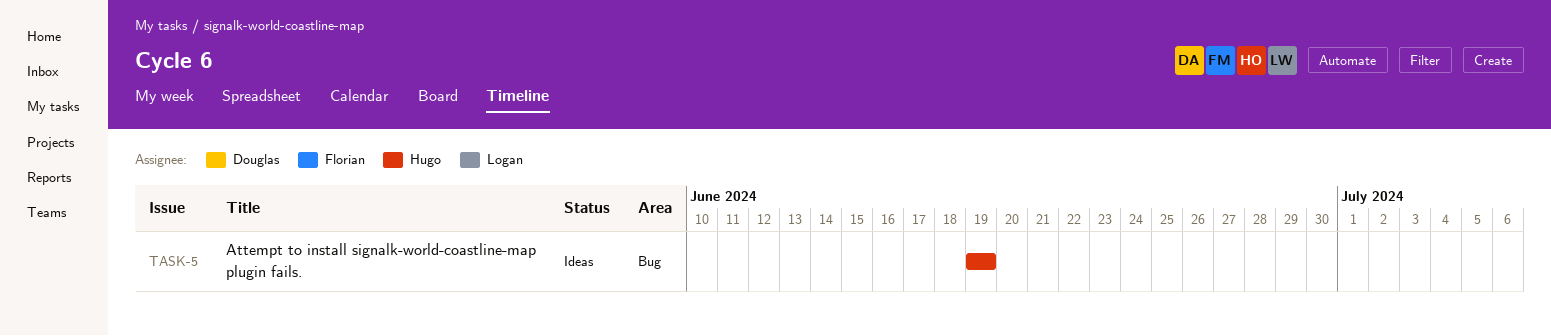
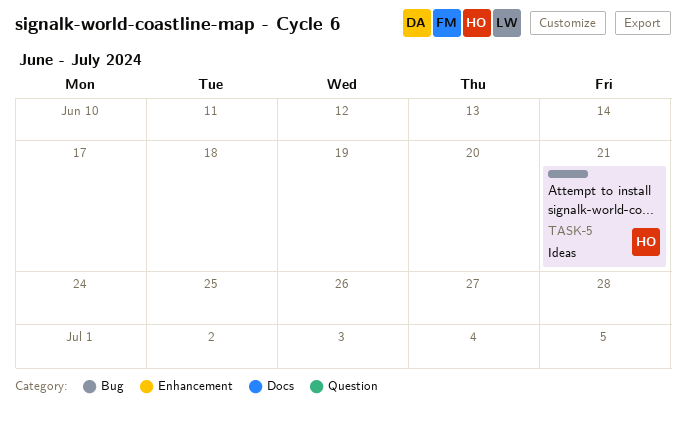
TASK-5, due: Jun 19 -> Jun 21

